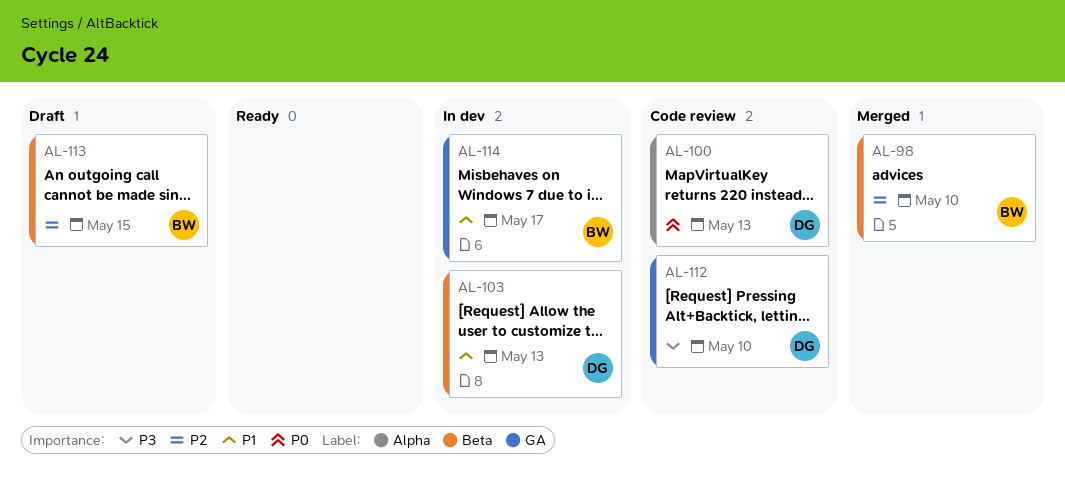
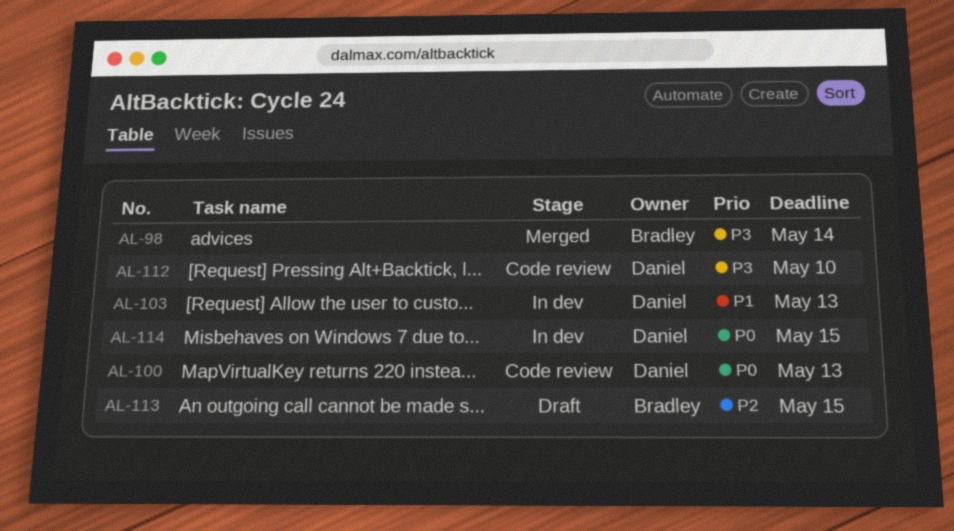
AL-98, priority: P2 -> P3
AL-98, due: May 10 -> May 14
AL-114, owner: Bradley -> Daniel
AL-114, priority: P1 -> P0
AL-114, due: May 17 -> May 15

